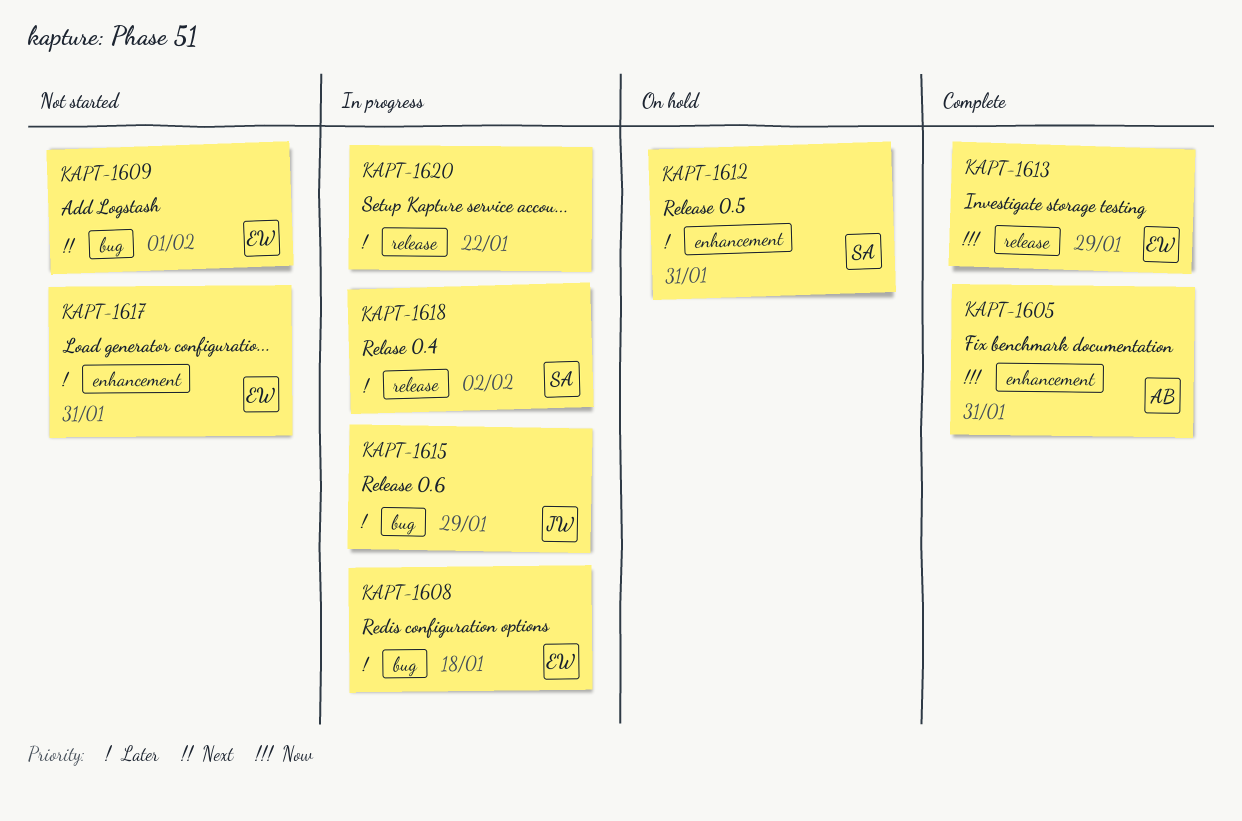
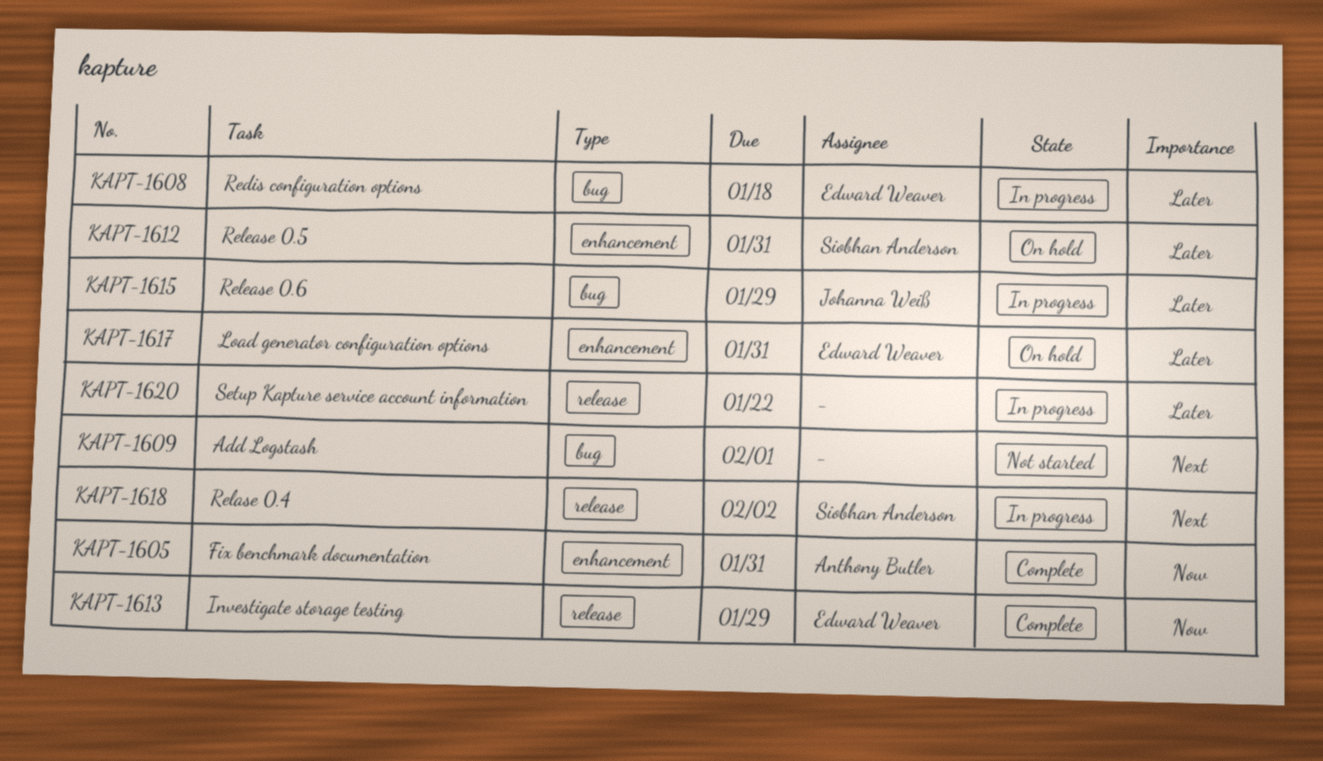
KAPT-1609, owner: Edward Weaver -> none
KAPT-1617, status: Not started -> On hold
KAPT-1618, priority: Later -> Next

